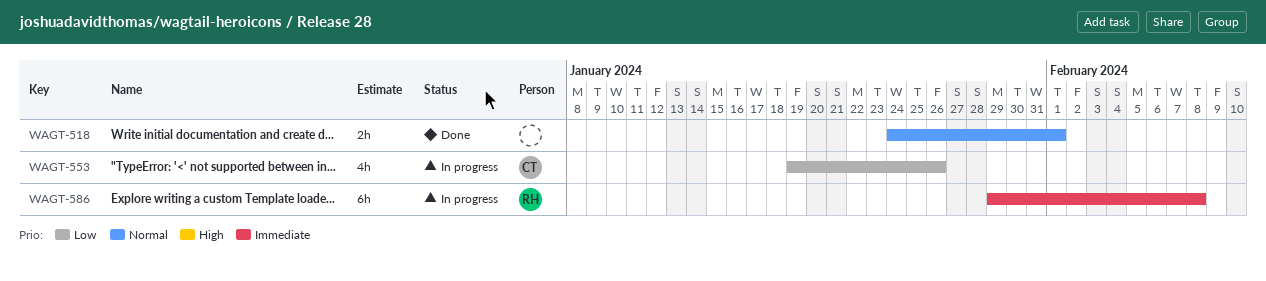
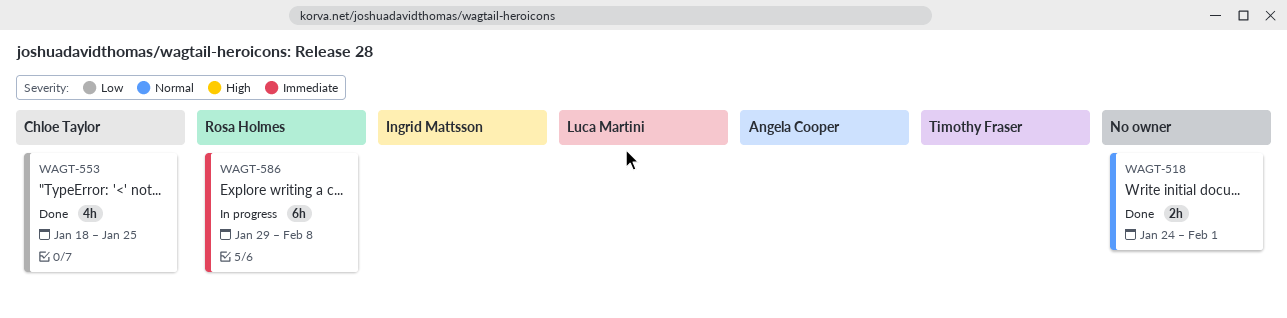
WAGT-553, status: In progress -> Done
WAGT-553, start: Jan 19 -> Jan 18
WAGT-553, due: Jan 26 -> Jan 25

